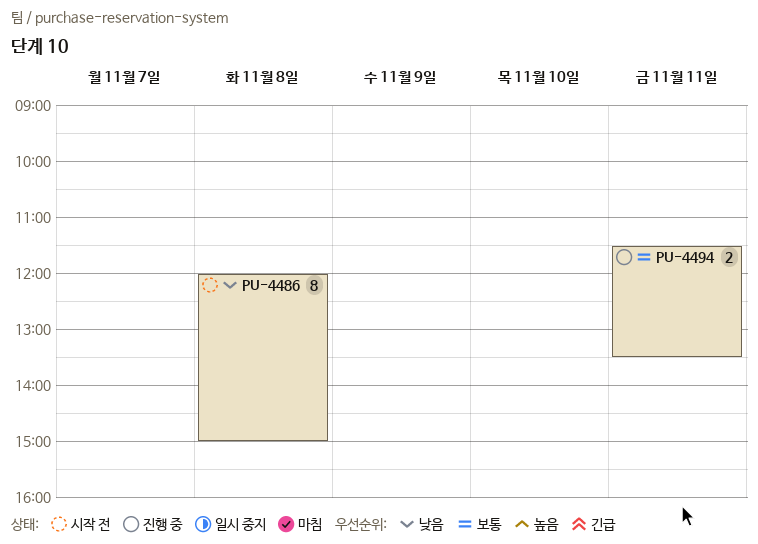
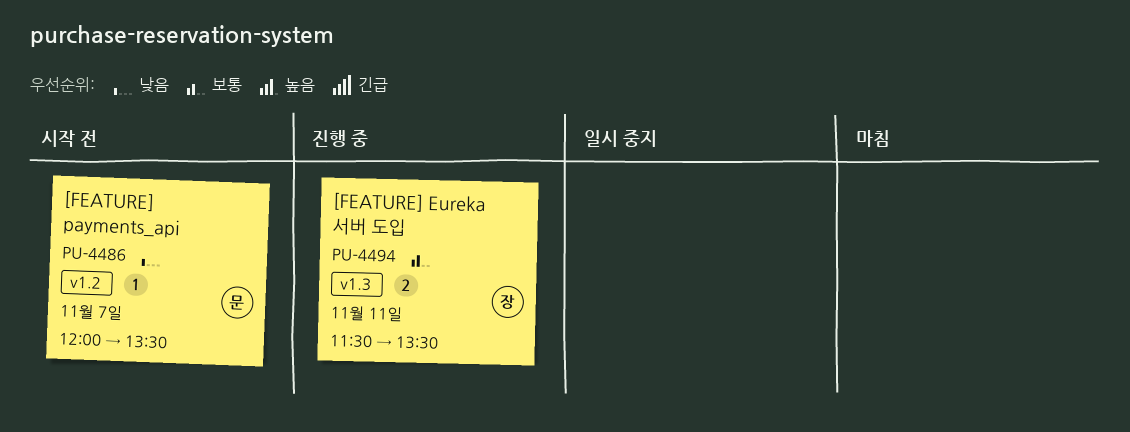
PU-4486, estimate: 8 -> 1
PU-4486, day: Nov 8 -> Nov 7
PU-4486, ends: 15:00 -> 13:30

